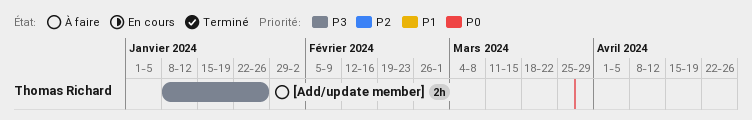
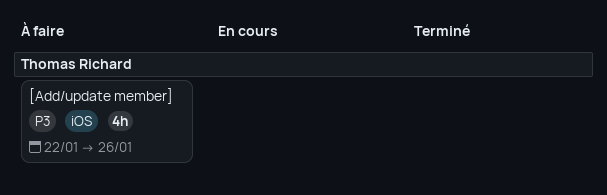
[Add/update member], estimate: 2h -> 4h
[Add/update member], start: Jan 8 -> Jan 22

